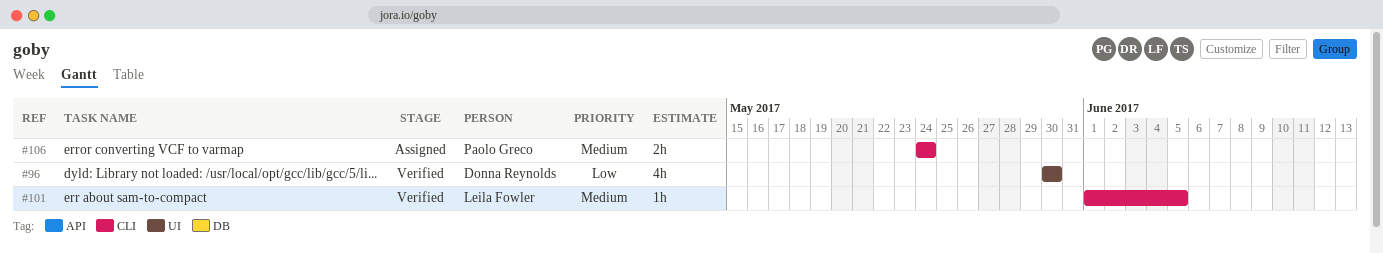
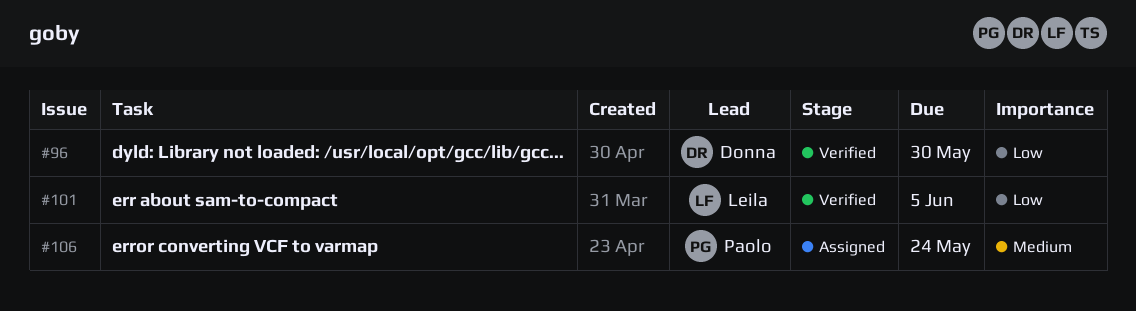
#101, priority: Medium -> Low

